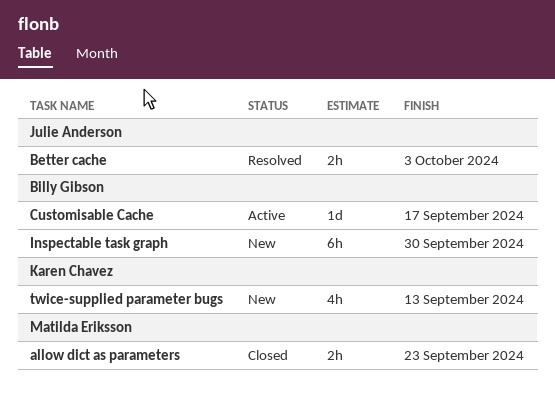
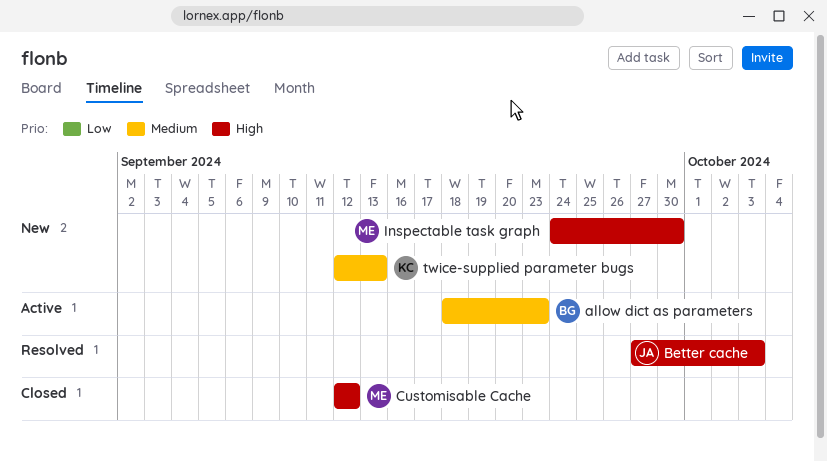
allow dict as parameters, status: Closed -> Active
allow dict as parameters, owner: Matilda Eriksson -> Billy Gibson
Customisable Cache, status: Active -> Closed
Customisable Cache, owner: Billy Gibson -> Matilda Eriksson
Customisable Cache, due: Sep 17 -> Sep 12
Inspectable task graph, owner: Billy Gibson -> Matilda Eriksson

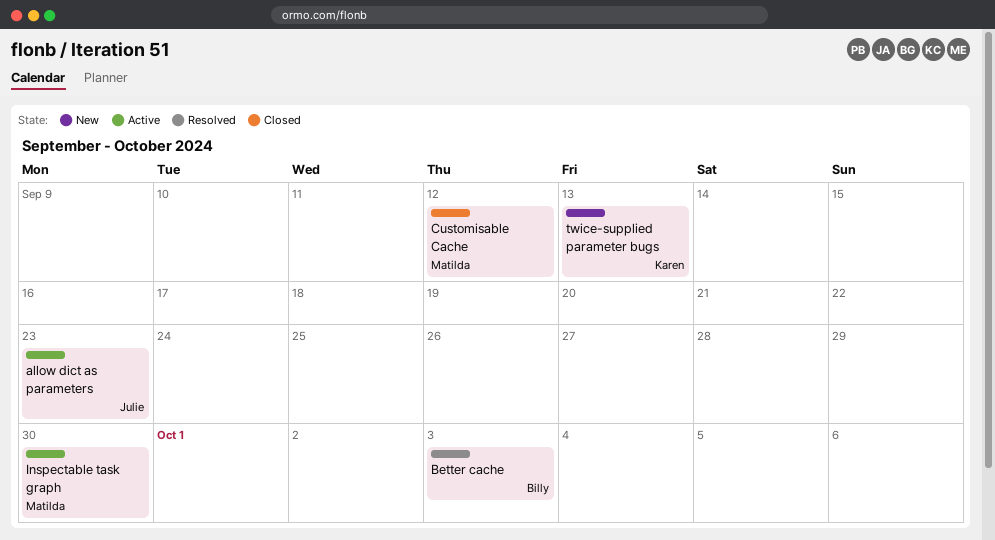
allow dict as parameters, owner: Billy -> Julie
Better cache, owner: Julie -> Billy
Inspectable task graph, status: New -> Active

